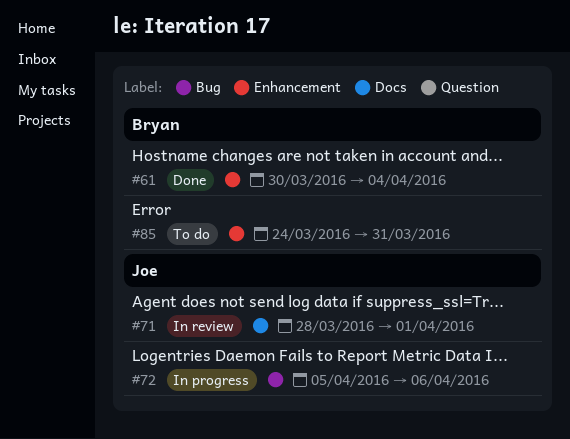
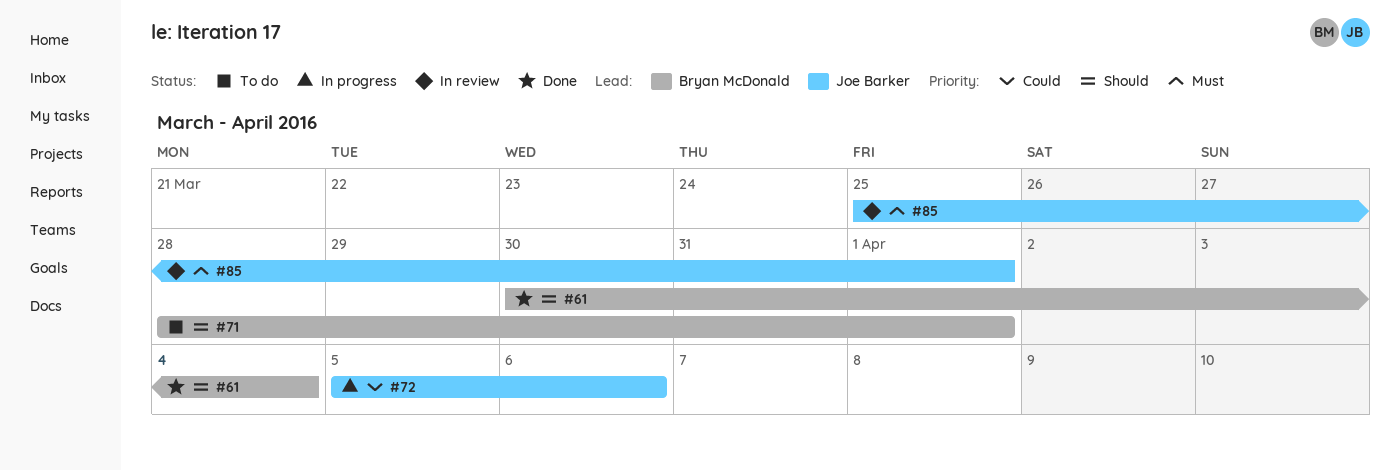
#71, status: In review -> To do
#71, owner: Joe Barker -> Bryan McDonald
#85, status: To do -> In review
#85, owner: Bryan McDonald -> Joe Barker
#85, start: Mar 24 -> Mar 25
#85, due: Mar 31 -> Apr 1

